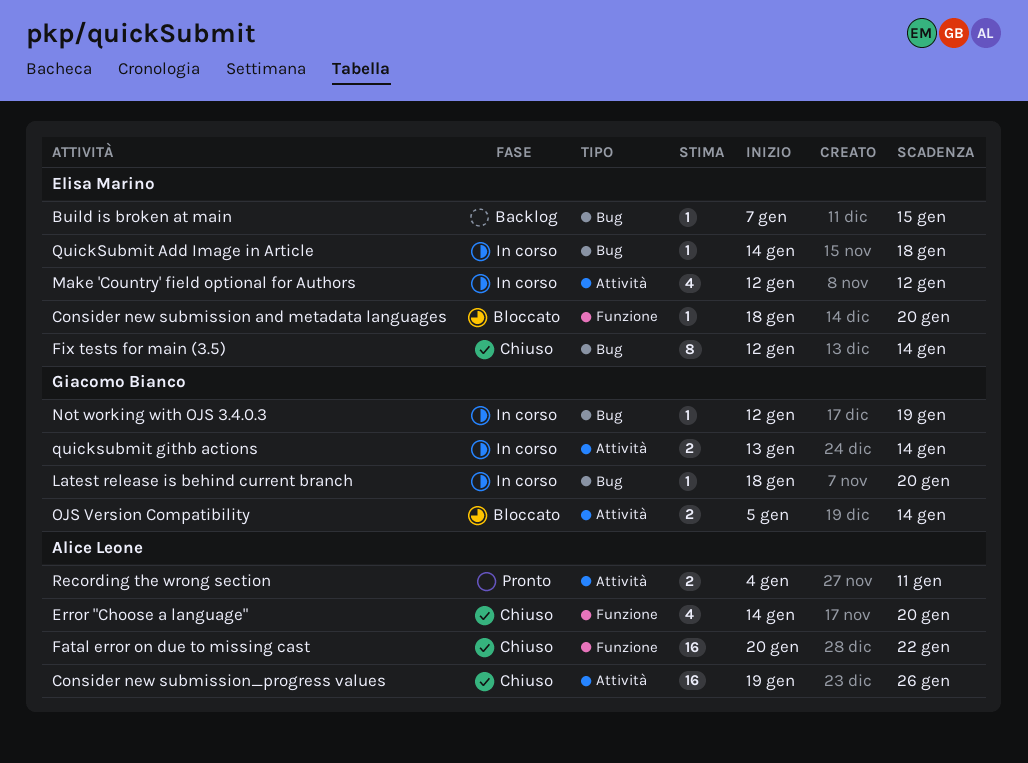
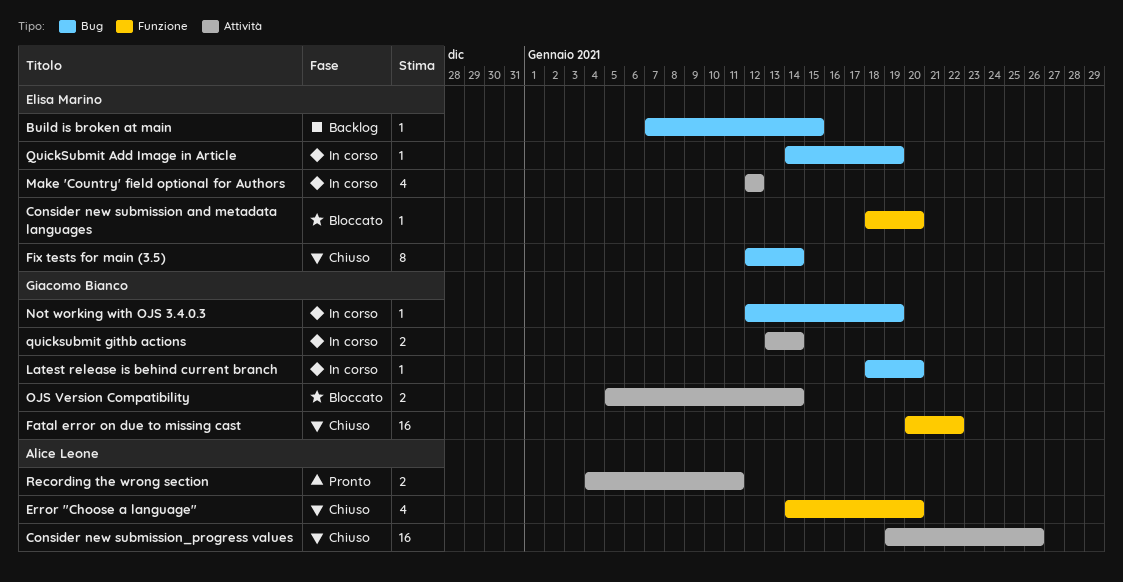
Fatal error on due to missing cast, owner: Alice Leone -> Giacomo Bianco
QuickSubmit Add Image in Article, due: Jan 18 -> Jan 19

